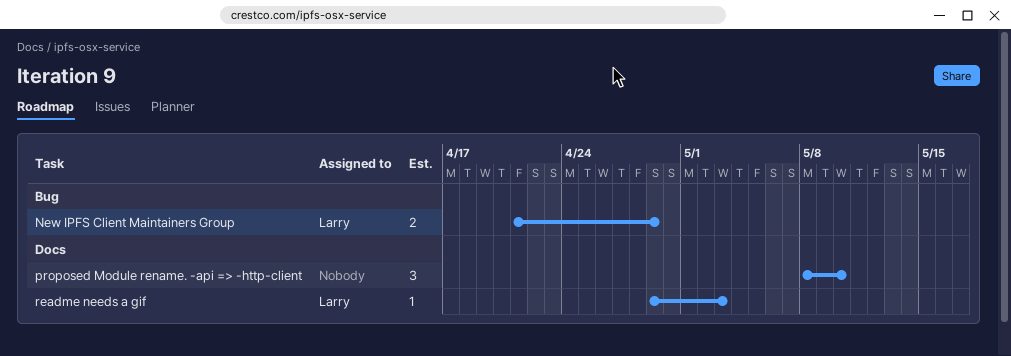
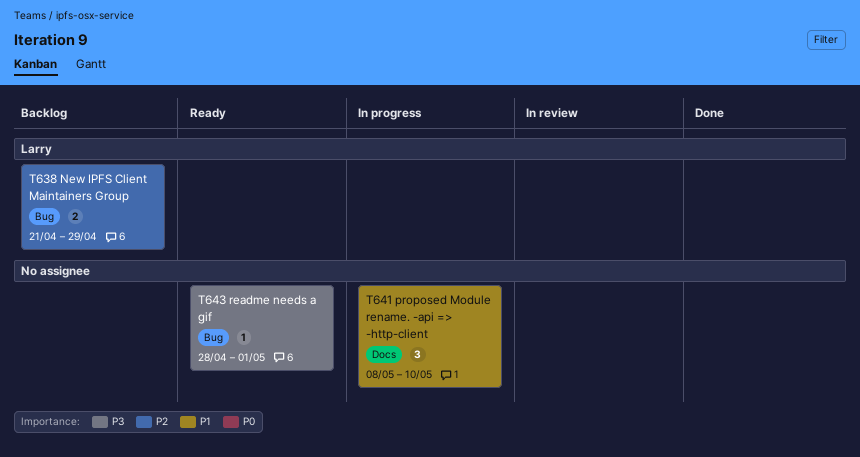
readme needs a gif, owner: Larry -> none
readme needs a gif, label: Docs -> Bug
readme needs a gif, start: Apr 29 -> Apr 28
readme needs a gif, due: May 3 -> May 1

